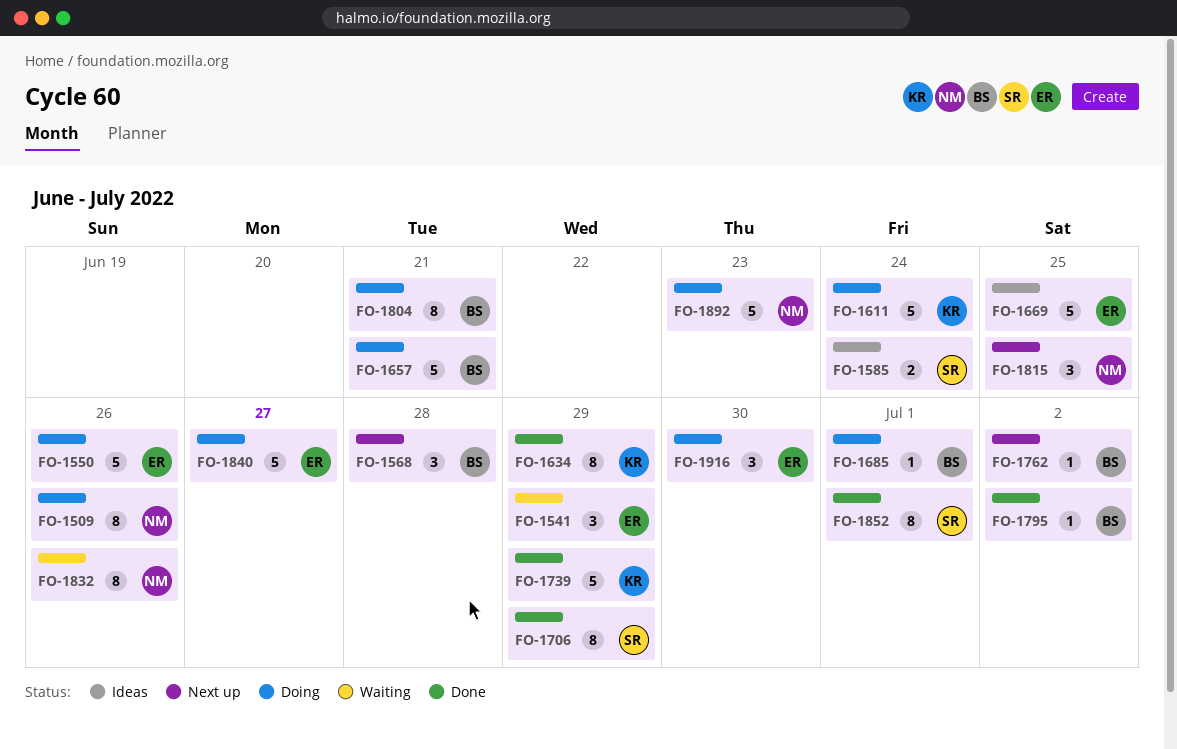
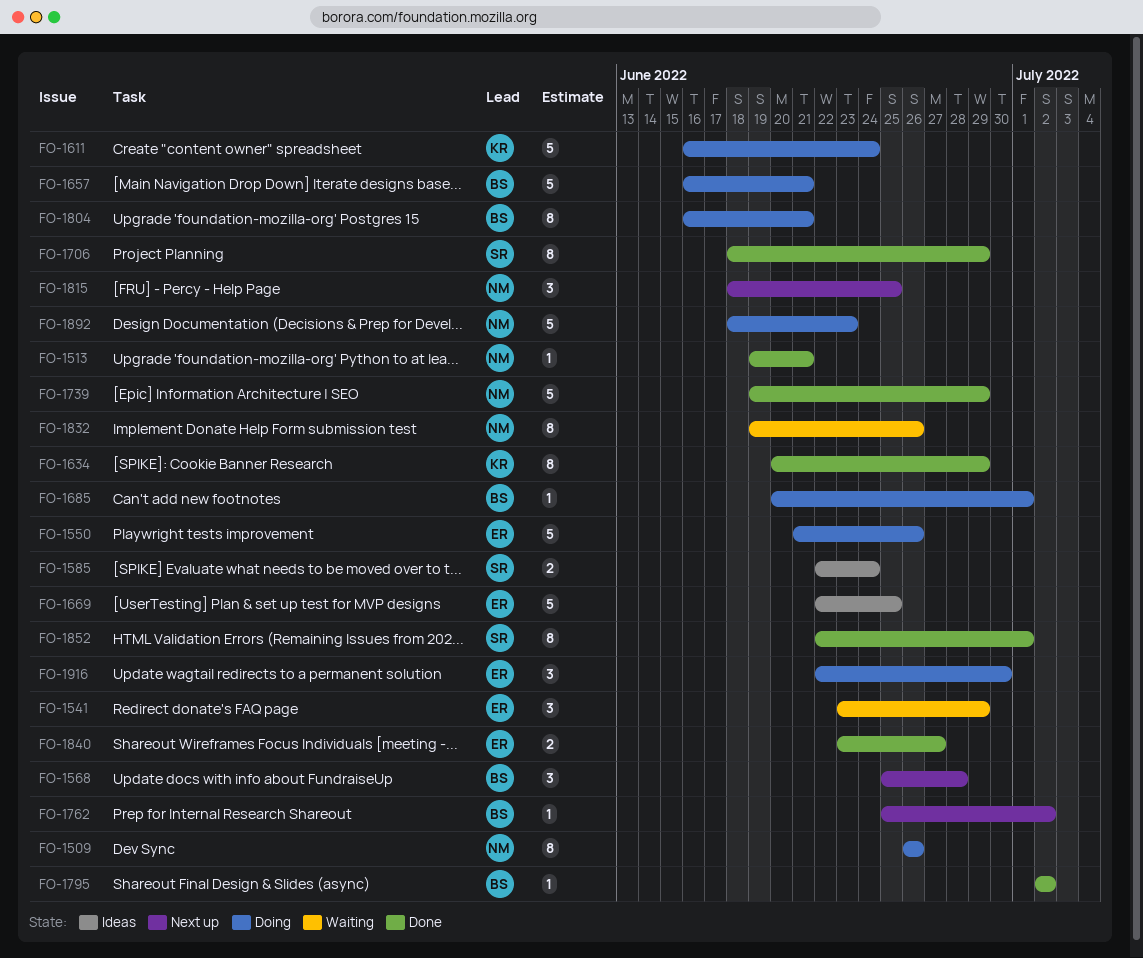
FO-1513: none -> present
FO-1739, owner: KR -> NM
FO-1840, status: Doing -> Done
FO-1840, estimate: 5 -> 2

